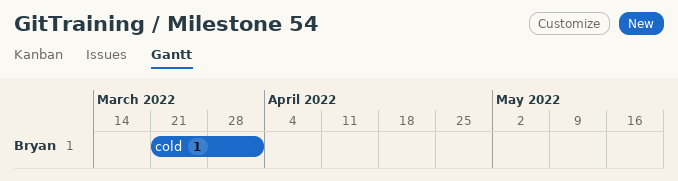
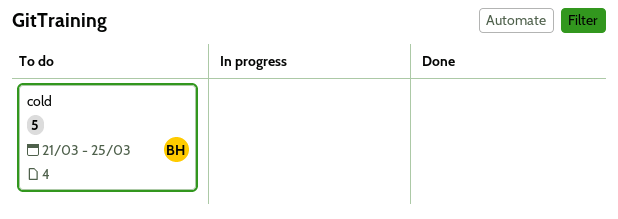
cold, estimate: 1 -> 5
cold, due: Apr 1 -> Mar 25

